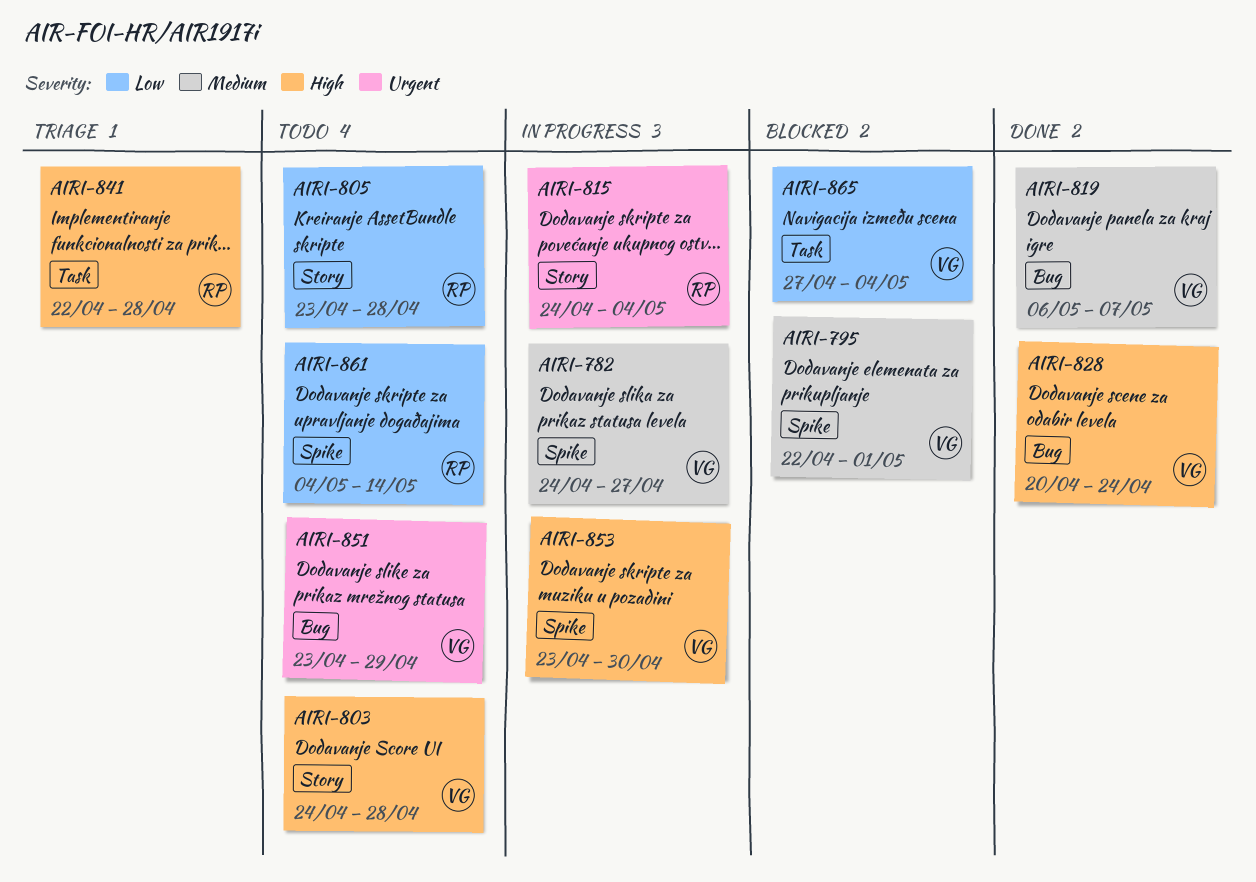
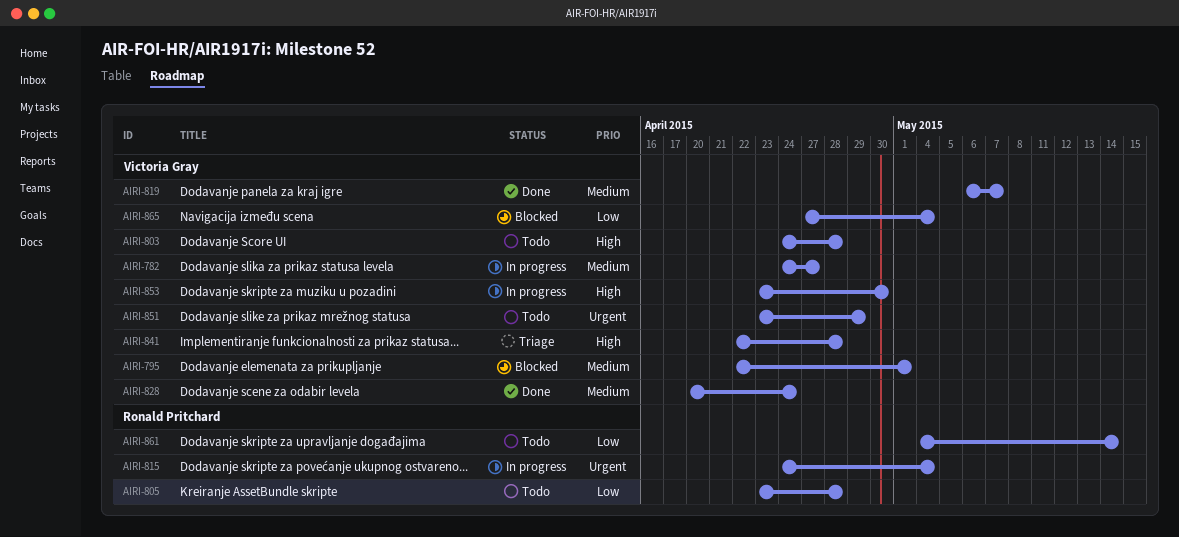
AIRI-828, priority: High -> Medium
AIRI-841, owner: Ronald Pritchard -> Victoria Gray

